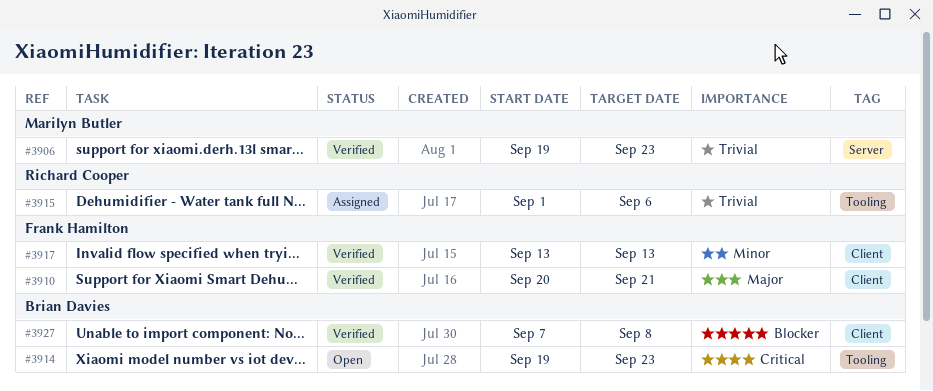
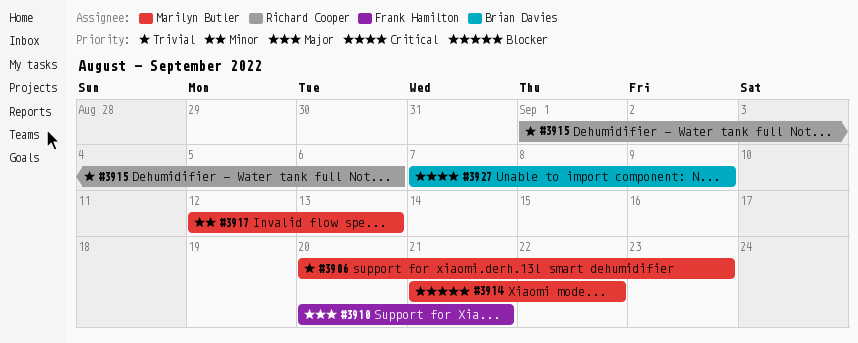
#3906, start: Sep 19 -> Sep 20
#3914, owner: Brian Davies -> Marilyn Butler
#3914, priority: Critical -> Blocker
#3914, start: Sep 19 -> Sep 21
#3914, due: Sep 23 -> Sep 22
#3917, owner: Frank Hamilton -> Marilyn Butler
#3917, start: Sep 13 -> Sep 12
#3927, priority: Blocker -> Critical
#3927, due: Sep 8 -> Sep 9

